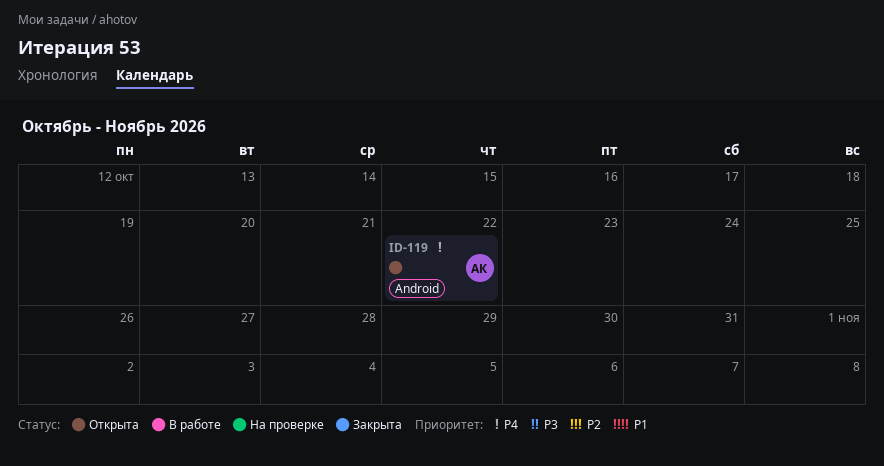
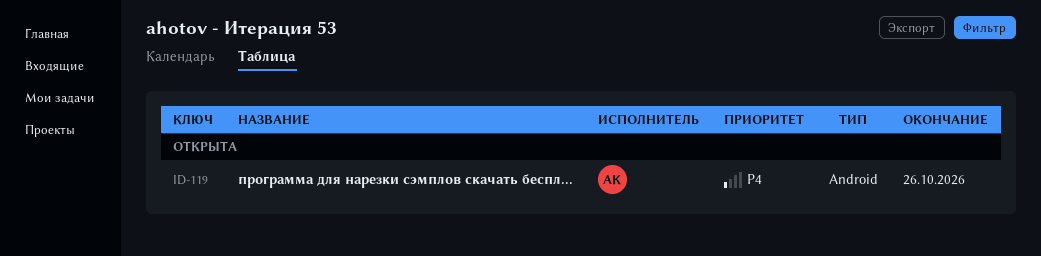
ID-119, due: Oct 22 -> Oct 26

